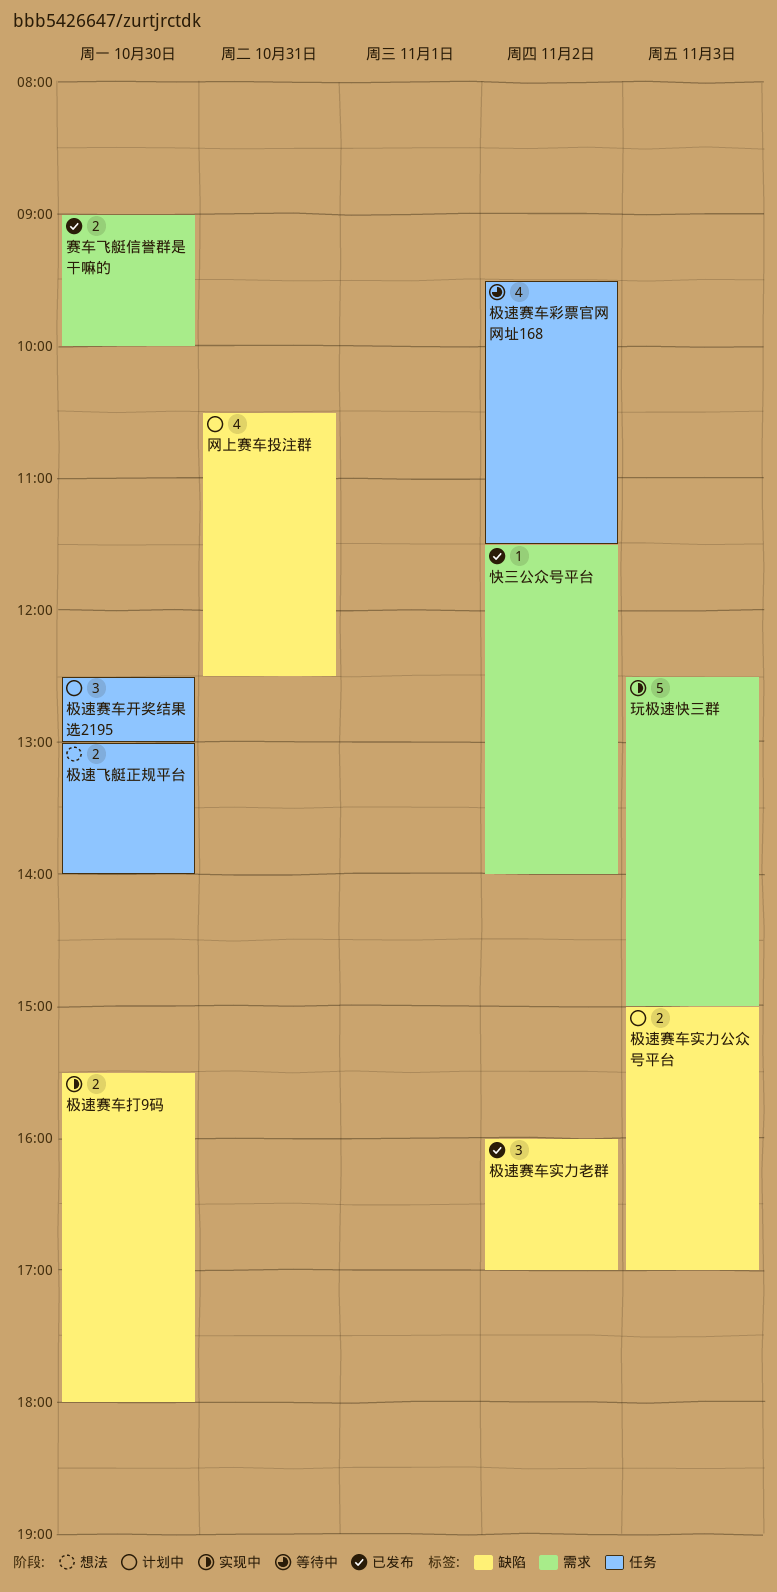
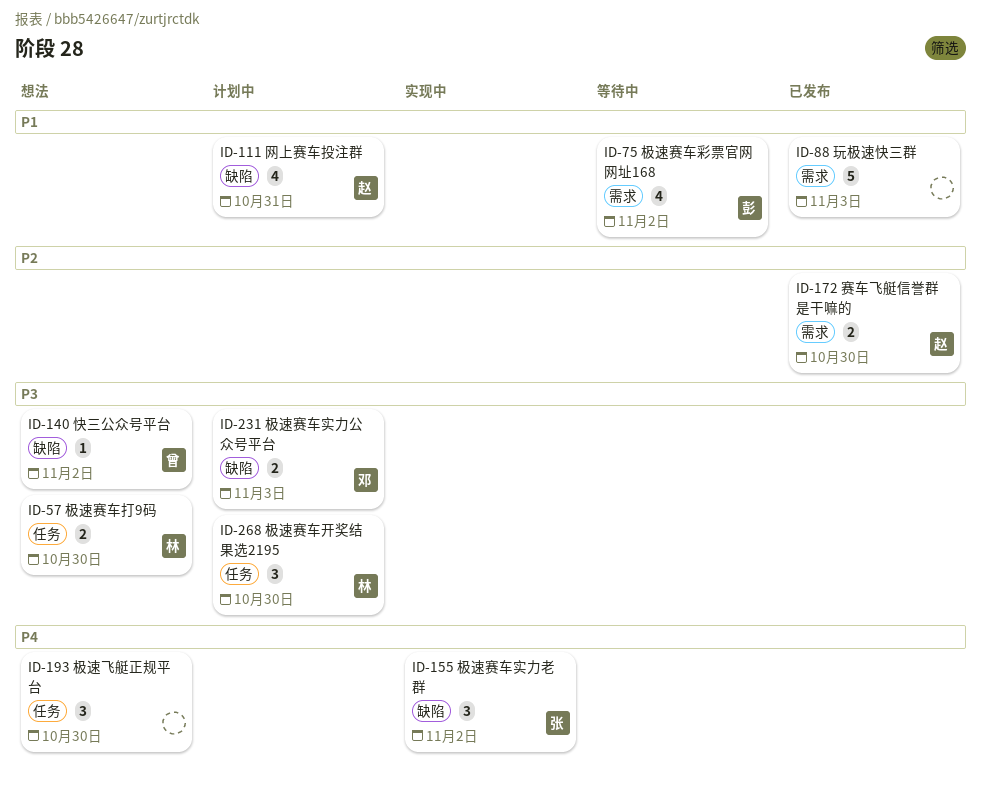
快三公众号平台, status: 已发布 -> 想法
快三公众号平台, label: 需求 -> 缺陷
极速赛车实力老群, status: 已发布 -> 实现中
极速赛车彩票官网网址168, label: 任务 -> 需求
极速赛车打9码, status: 实现中 -> 想法
极速赛车打9码, label: 缺陷 -> 任务
极速飞艇正规平台, estimate: 2 -> 3
玩极速快三群, status: 实现中 -> 已发布

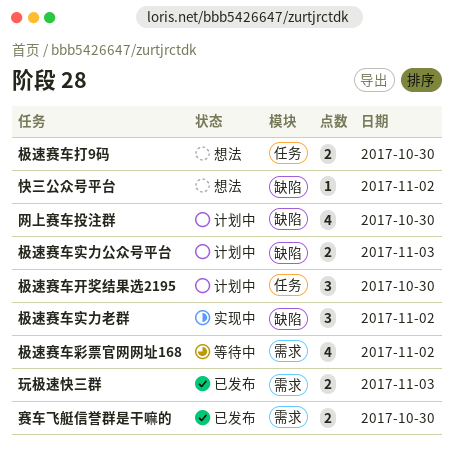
极速飞艇正规平台: present -> none
玩极速快三群, estimate: 5 -> 2
网上赛车投注群, day: Oct 31 -> Oct 30

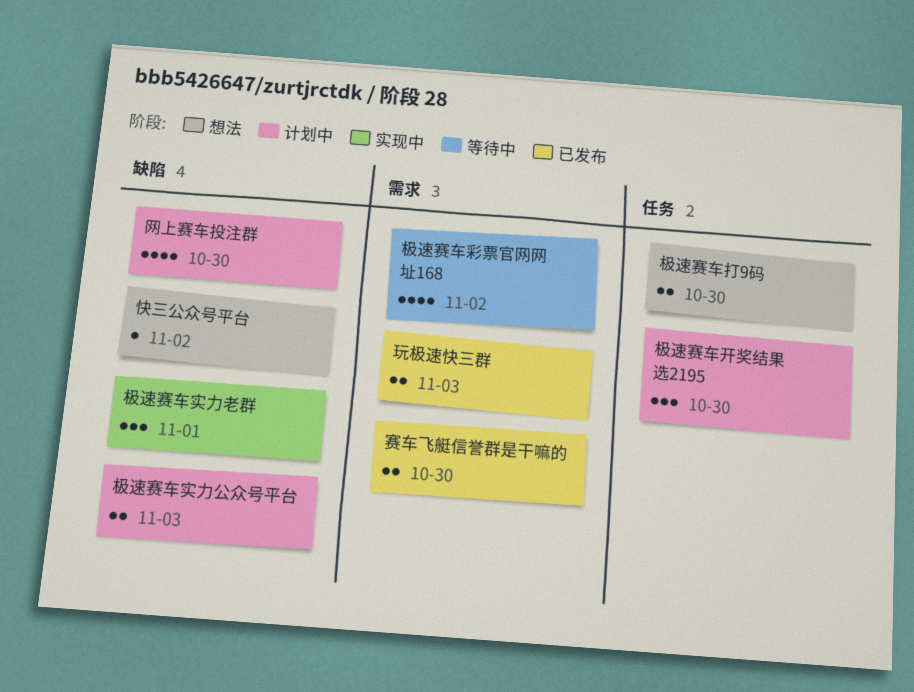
极速赛车实力老群, day: Nov 2 -> Nov 1

